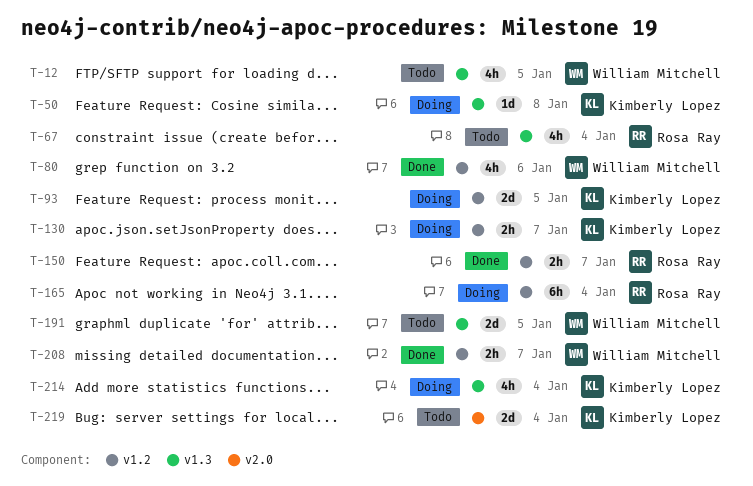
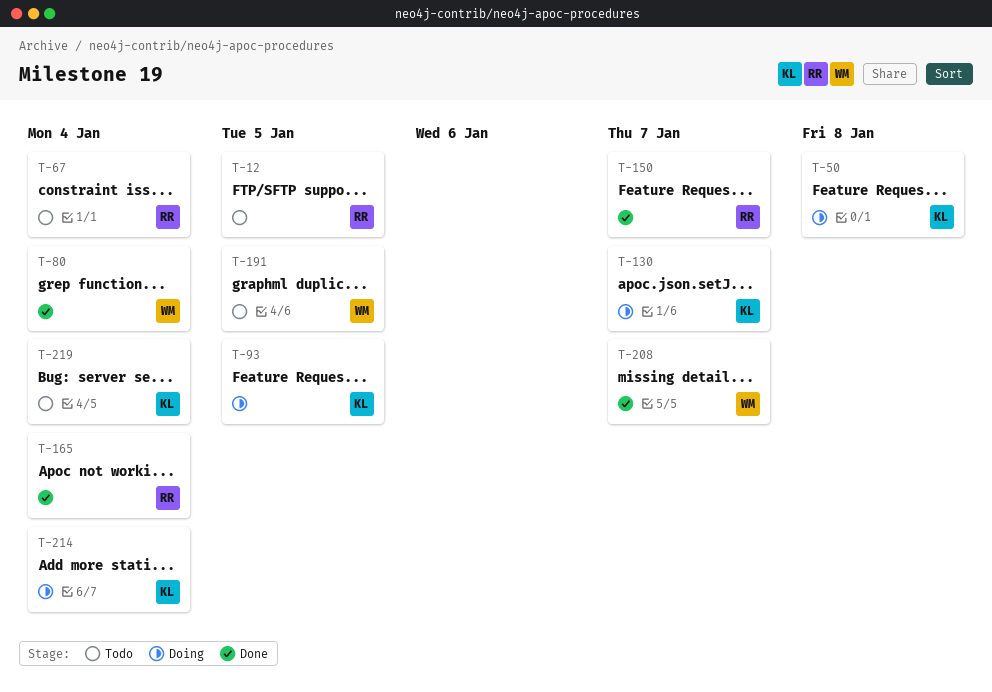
T-12, owner: William Mitchell -> Rosa Ray
T-80, due: Jan 6 -> Jan 4
T-165, status: Doing -> Done

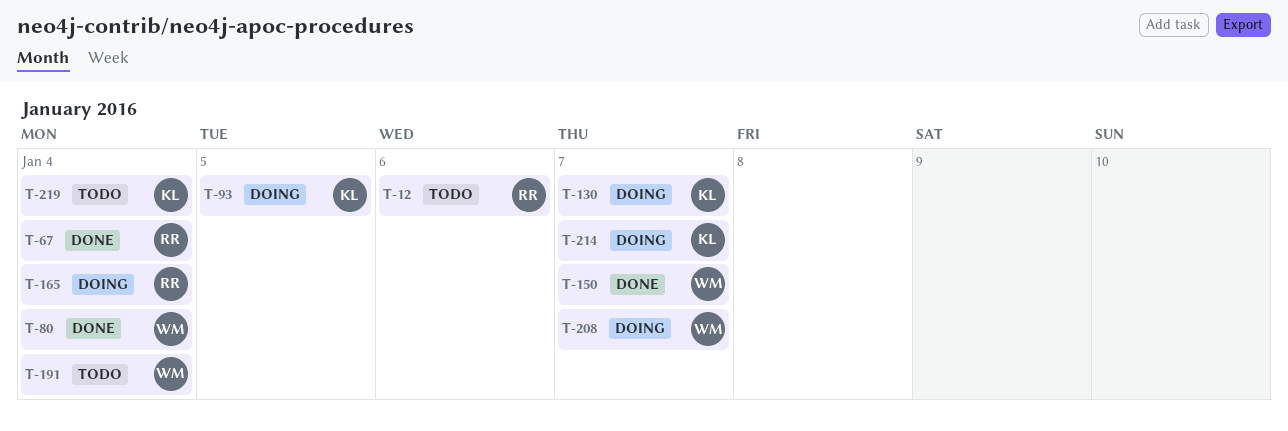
T-12, due: Jan 5 -> Jan 6
T-50: present -> none
T-67, status: Todo -> Done
T-150, owner: RR -> WM
T-165, status: Done -> Doing
T-191, due: Jan 5 -> Jan 4
T-208, status: Done -> Doing
T-214, due: Jan 4 -> Jan 7

